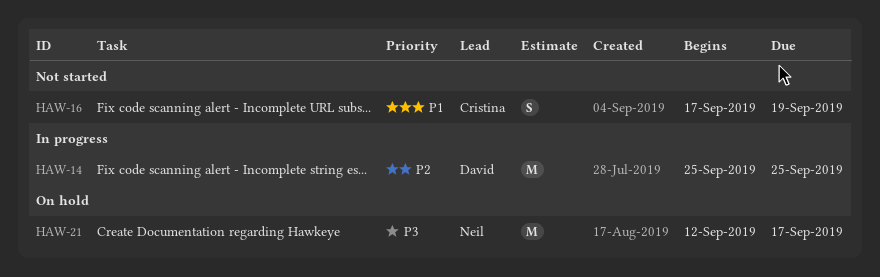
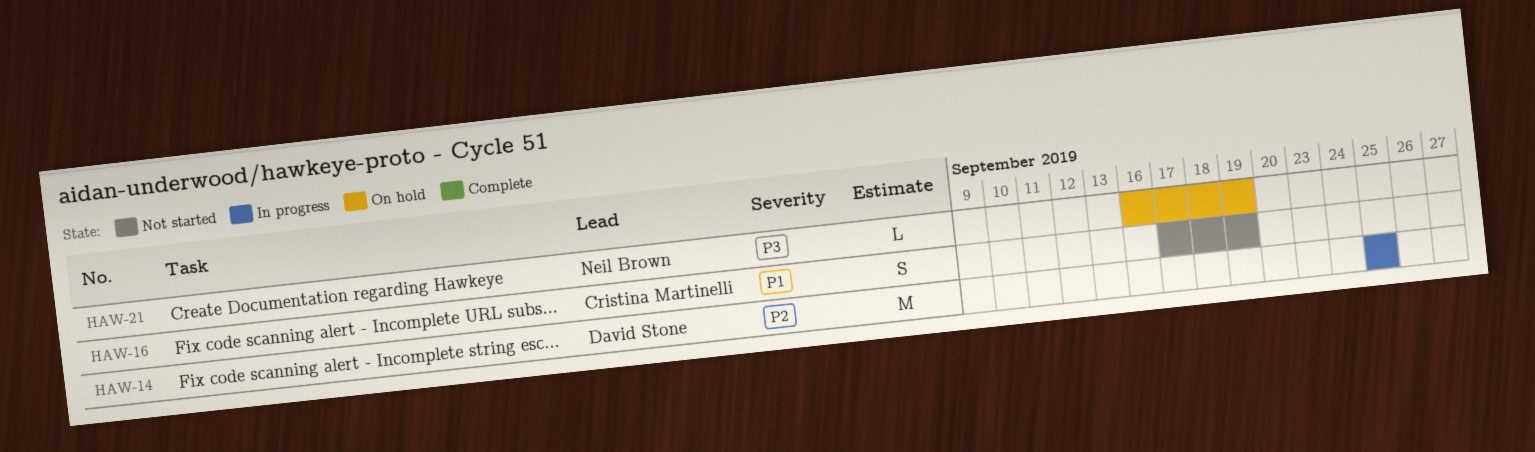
HAW-21, estimate: M -> L
HAW-21, start: Sep 12 -> Sep 16
HAW-21, due: Sep 17 -> Sep 19

